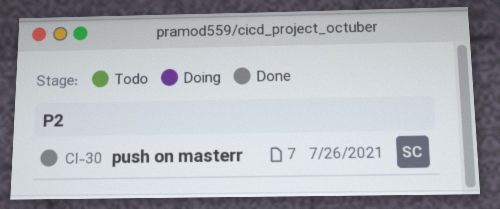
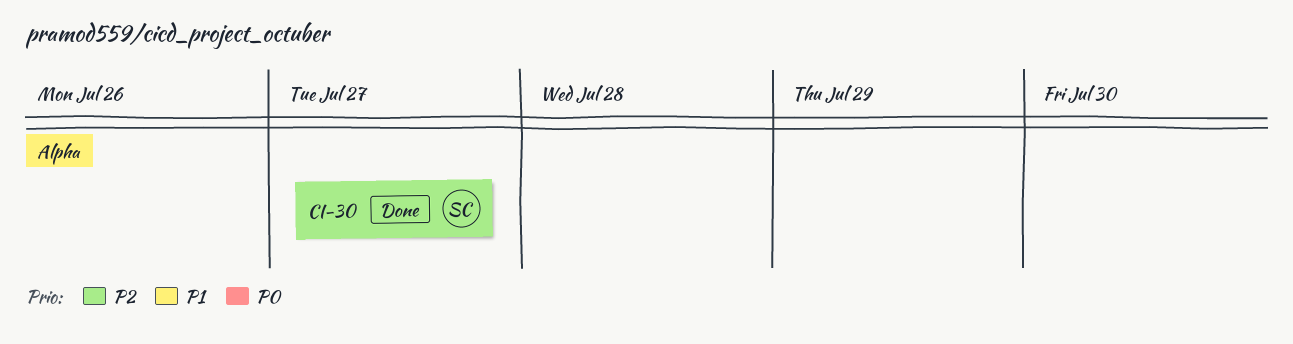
CI-30, due: Jul 26 -> Jul 27

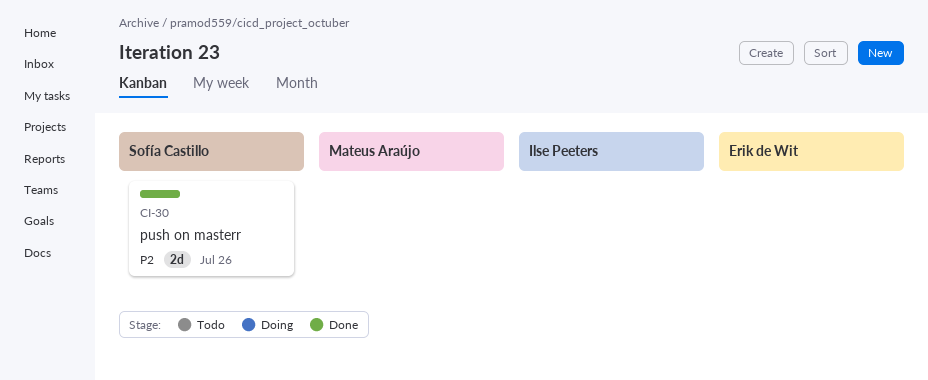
CI-30, due: Jul 27 -> Jul 26

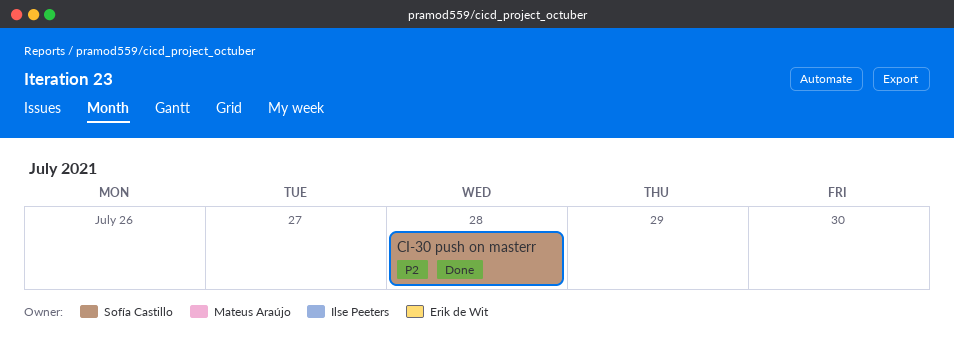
CI-30, due: Jul 26 -> Jul 28

